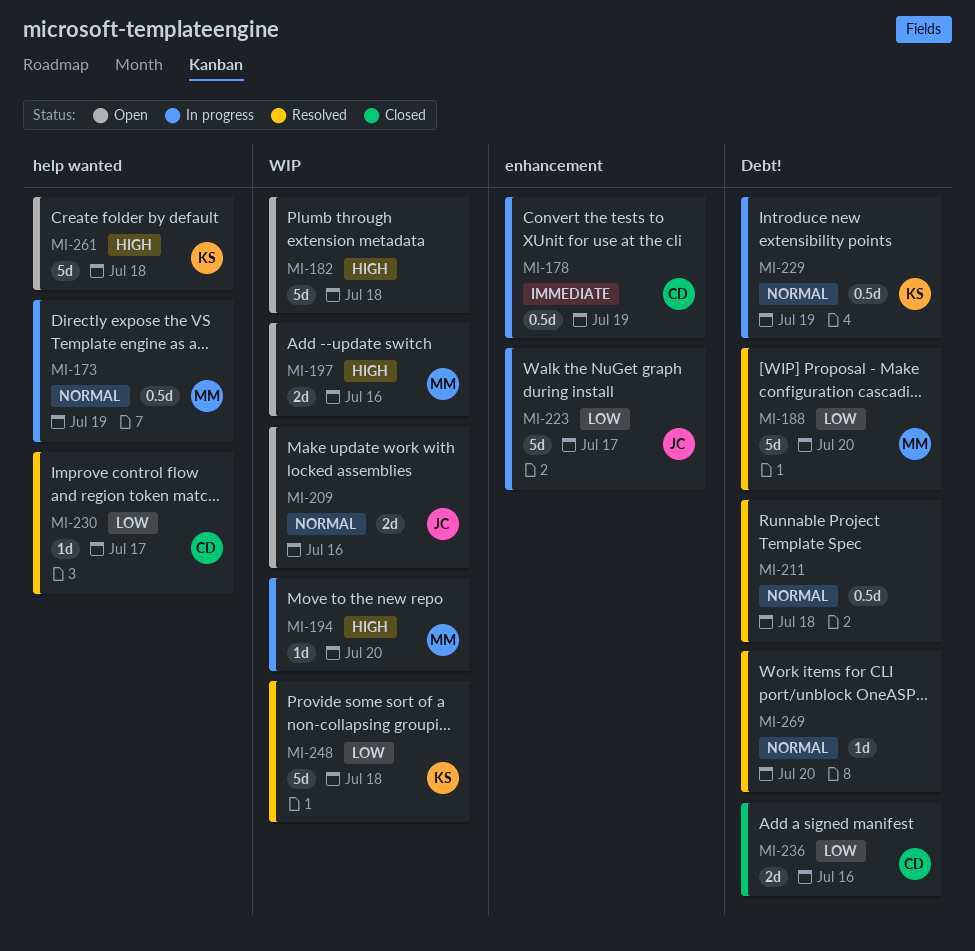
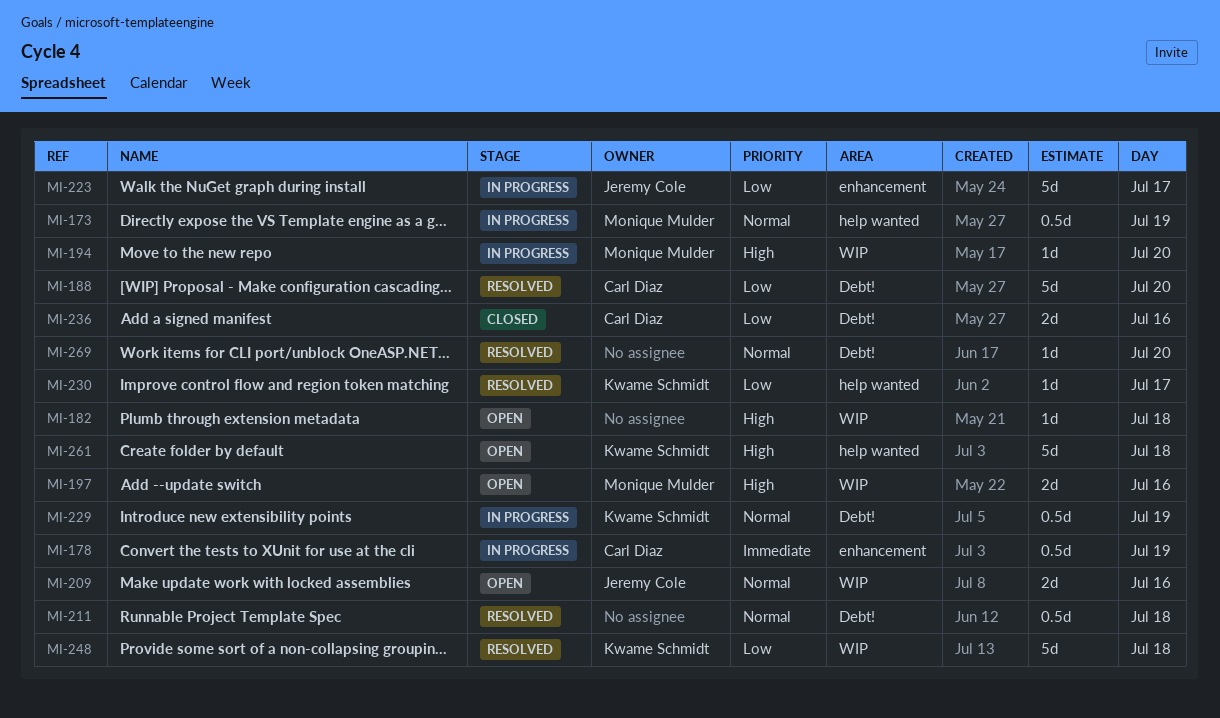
MI-182, estimate: 5d -> 1d
MI-188, owner: Monique Mulder -> Carl Diaz
MI-230, owner: Carl Diaz -> Kwame Schmidt

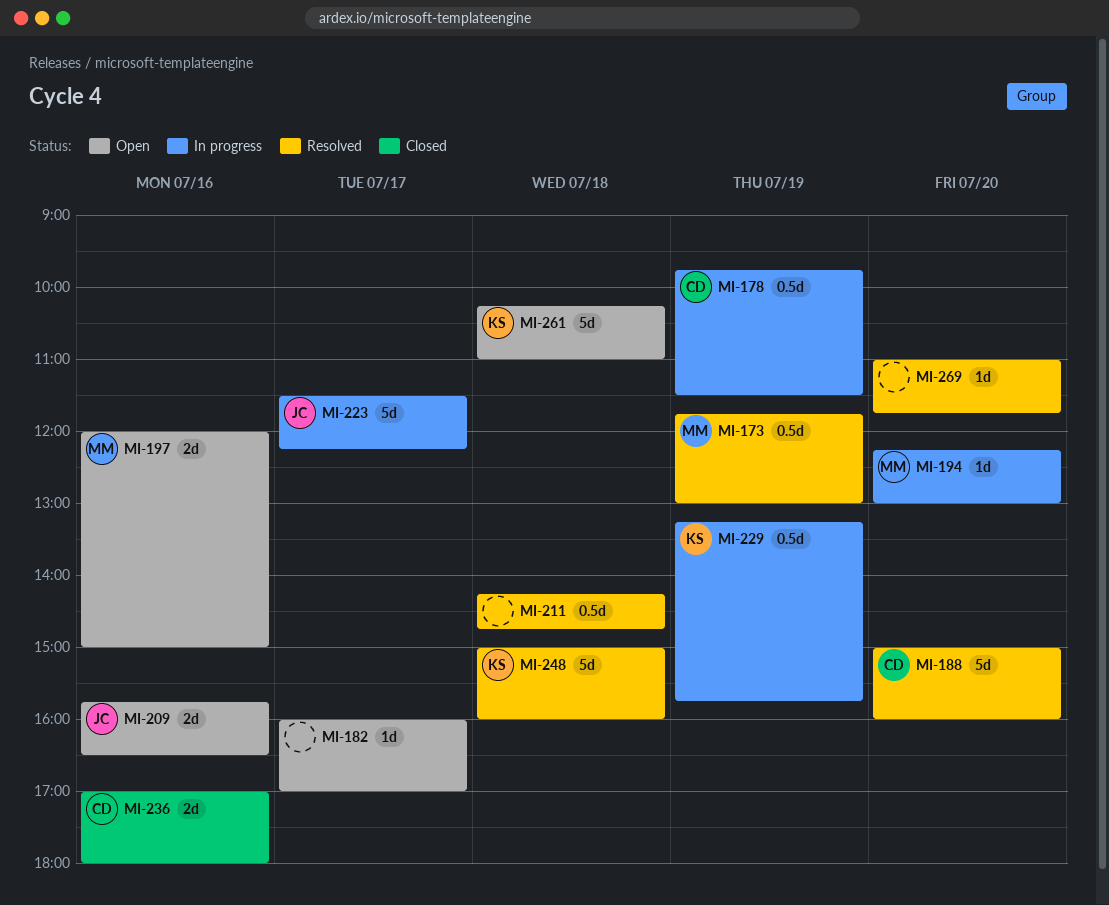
MI-173, status: In progress -> Resolved
MI-182, day: Jul 18 -> Jul 17
MI-230: present -> none

